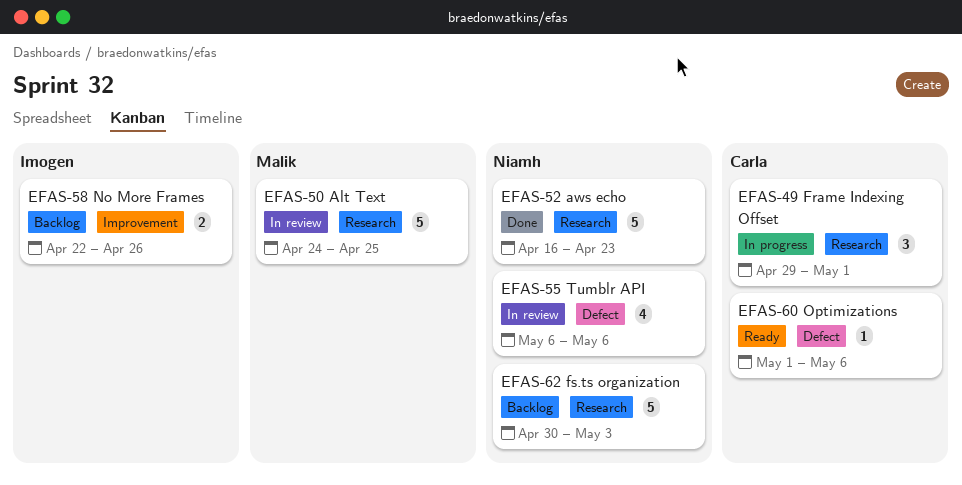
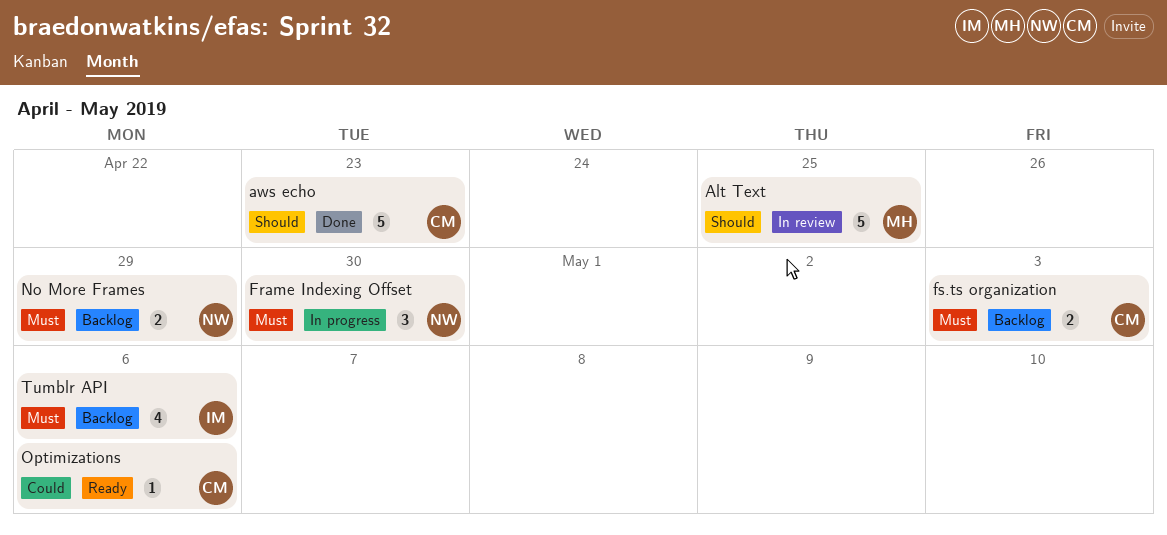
aws echo, owner: Niamh -> Carla
Frame Indexing Offset, owner: Carla -> Niamh
Frame Indexing Offset, due: May 1 -> Apr 30
fs.ts organization, owner: Niamh -> Carla
fs.ts organization, estimate: 5 -> 2
No More Frames, owner: Imogen -> Niamh
No More Frames, due: Apr 26 -> Apr 29
Tumblr API, status: In review -> Backlog
Tumblr API, owner: Niamh -> Imogen

